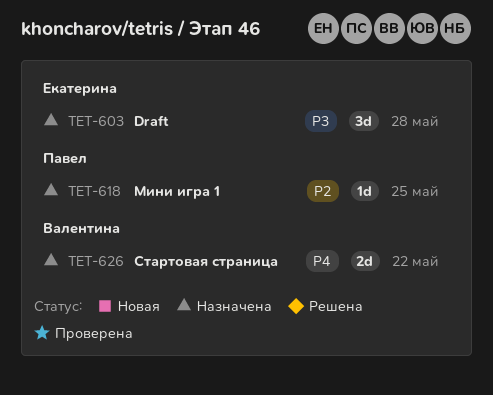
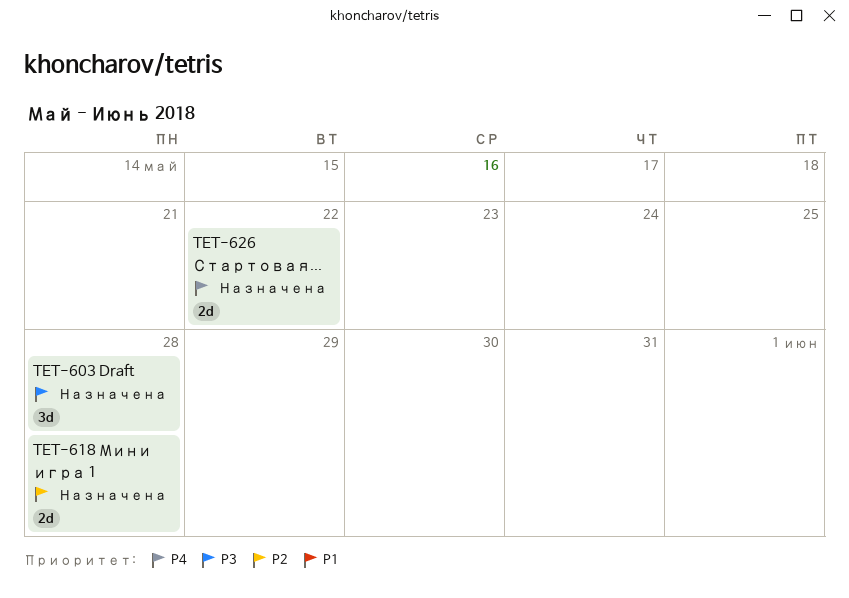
TET-618, estimate: 1d -> 2d
TET-618, due: May 25 -> May 28

